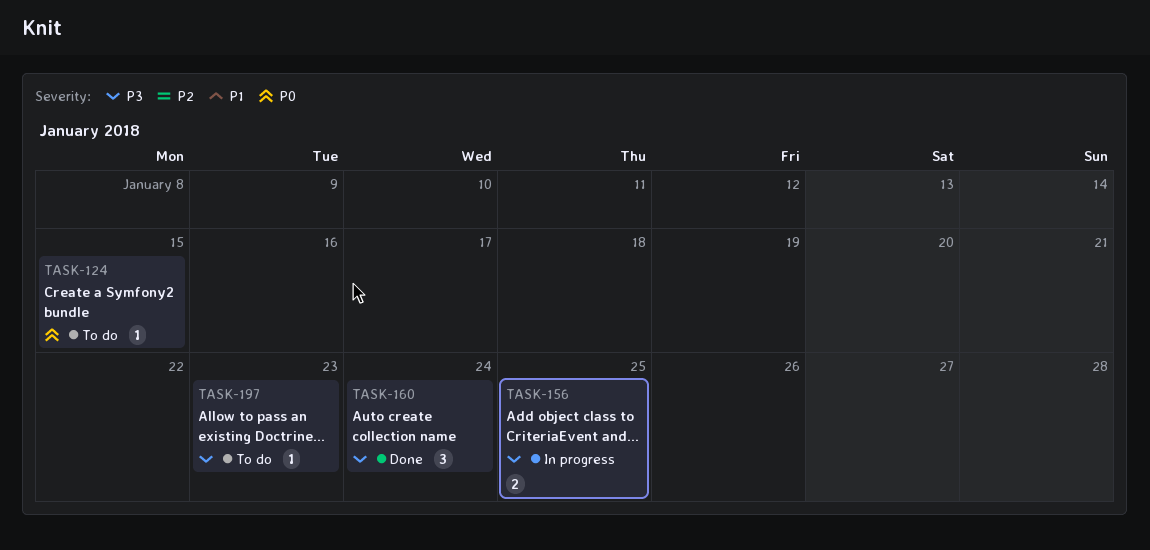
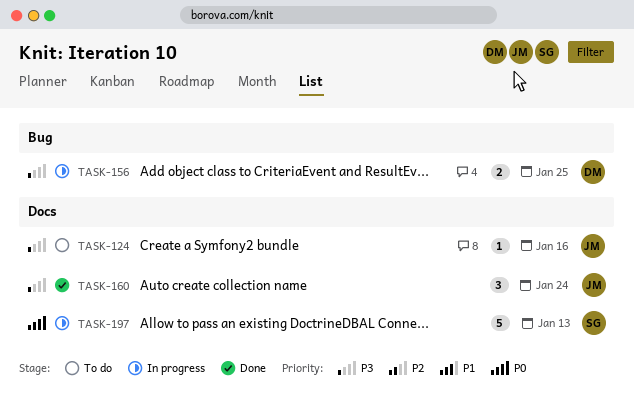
TASK-124, priority: P0 -> P3
TASK-124, due: Jan 15 -> Jan 16
TASK-197, status: To do -> In progress
TASK-197, priority: P3 -> P0
TASK-197, estimate: 1 -> 5
TASK-197, due: Jan 23 -> Jan 13

